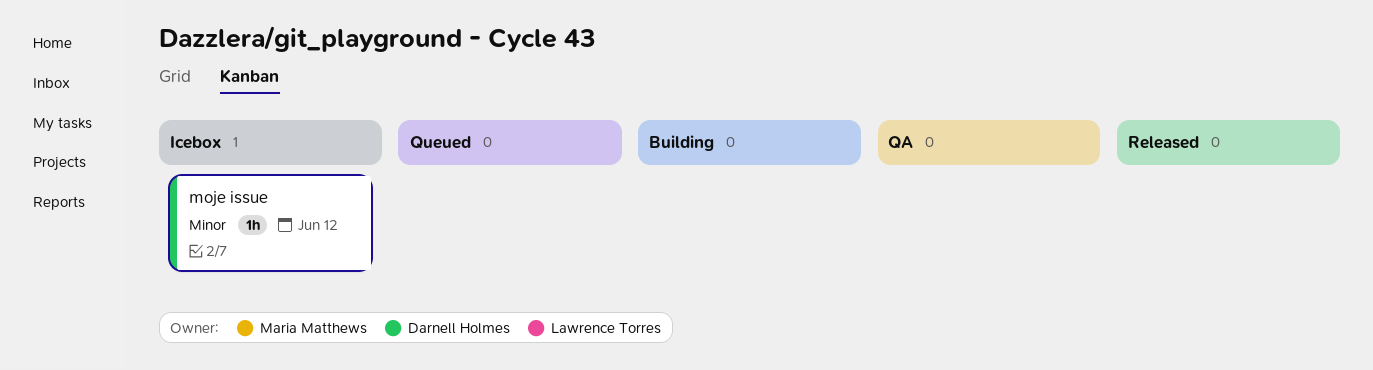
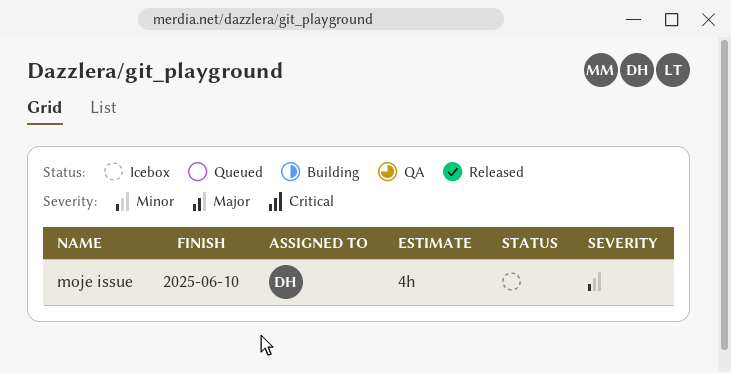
moje issue, estimate: 1h -> 4h
moje issue, due: Jun 12 -> Jun 10

